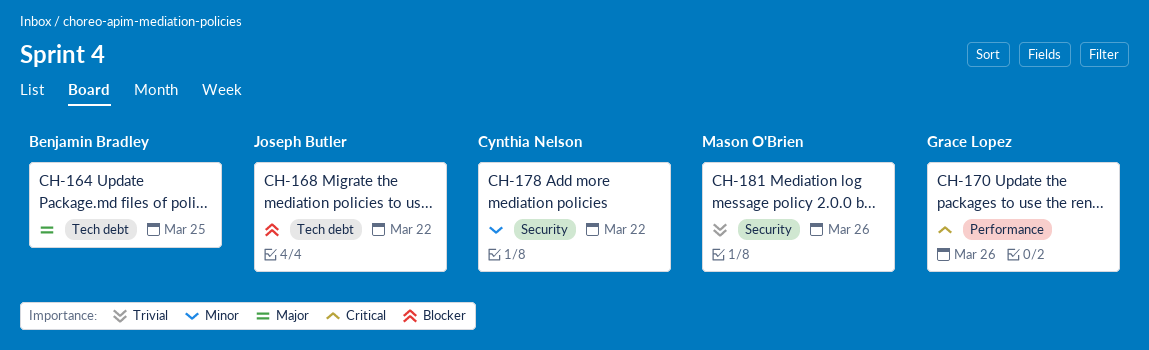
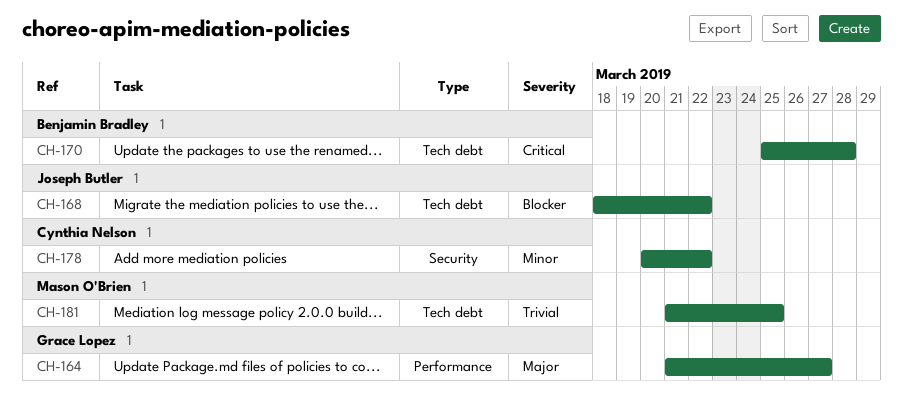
CH-164, owner: Benjamin Bradley -> Grace Lopez
CH-164, label: Tech debt -> Performance
CH-164, due: Mar 25 -> Mar 27
CH-170, owner: Grace Lopez -> Benjamin Bradley
CH-170, label: Performance -> Tech debt
CH-170, due: Mar 26 -> Mar 28
CH-181, label: Security -> Tech debt
CH-181, due: Mar 26 -> Mar 25

